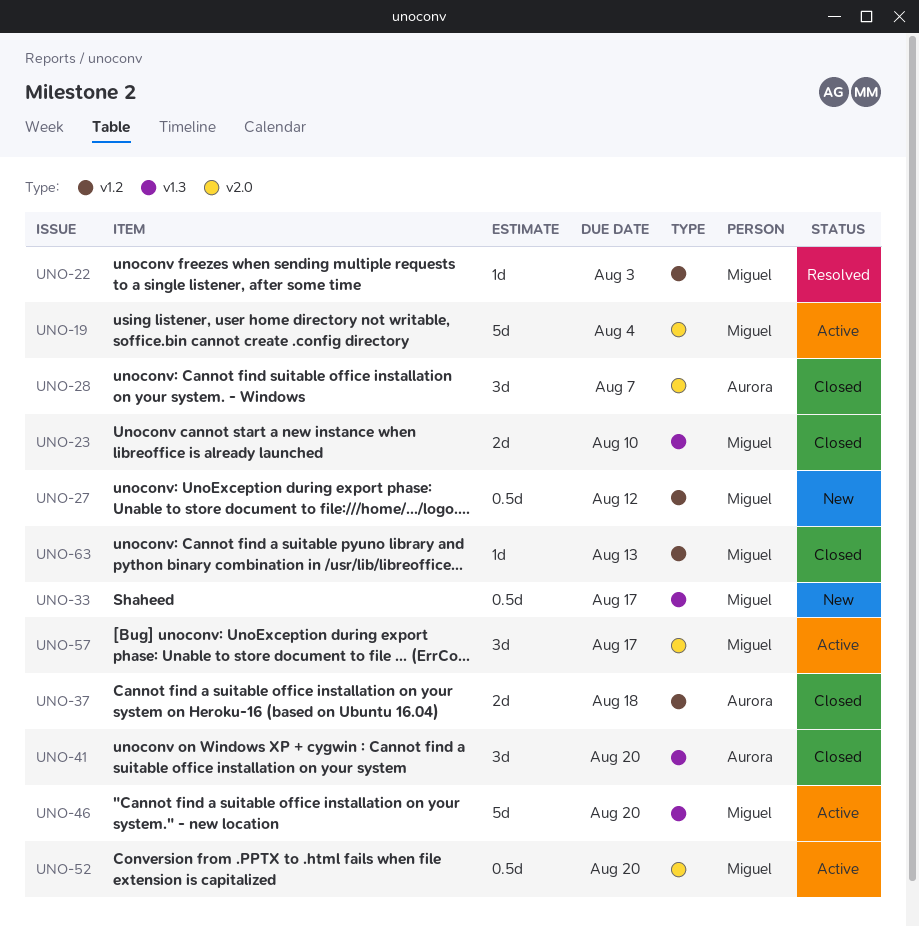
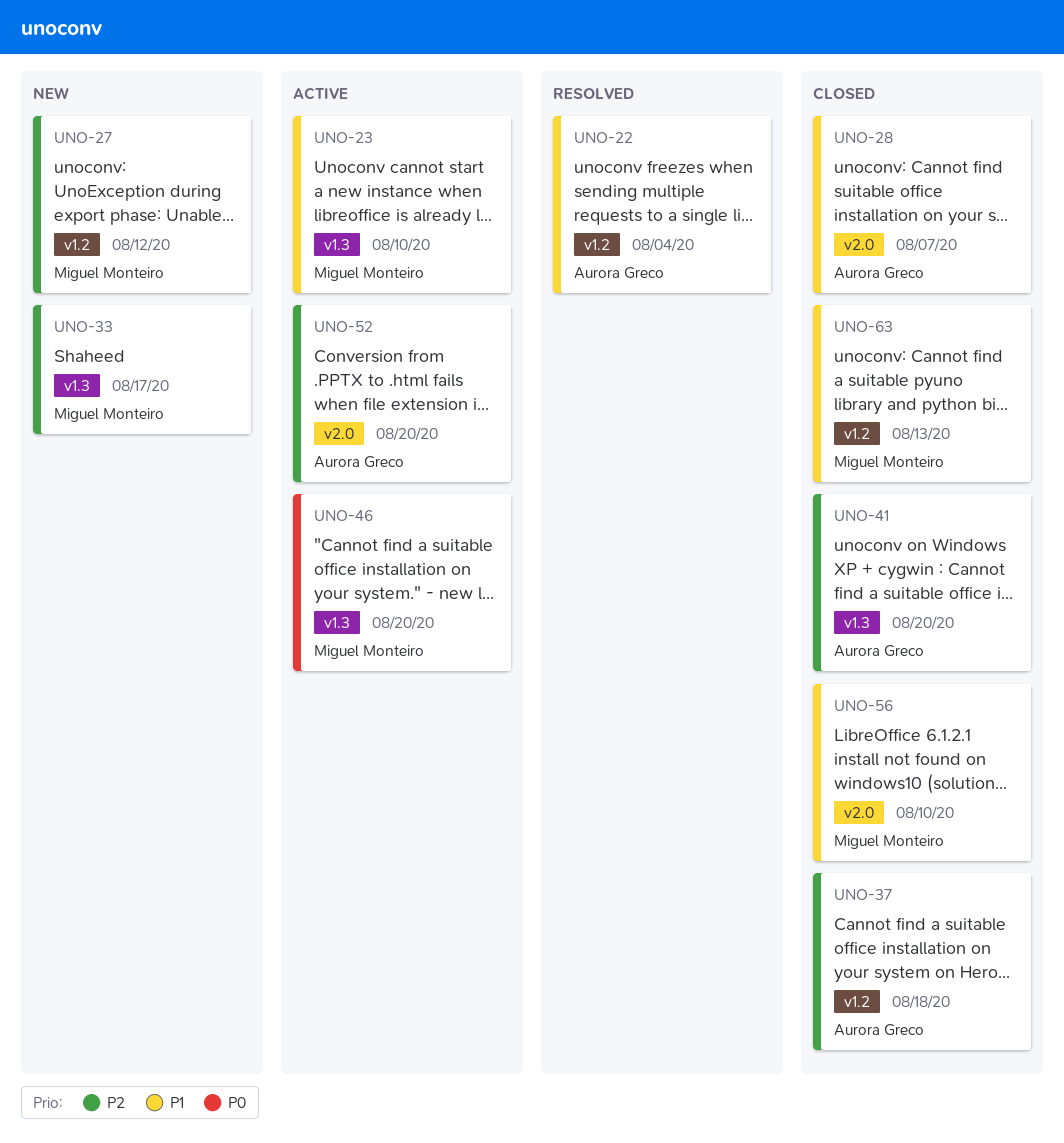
UNO-19: present -> none
UNO-22, owner: Miguel Monteiro -> Aurora Greco
UNO-22, due: Aug 3 -> Aug 4
UNO-23, status: Closed -> Active
UNO-52, owner: Miguel Monteiro -> Aurora Greco
UNO-56: none -> present
UNO-57: present -> none

